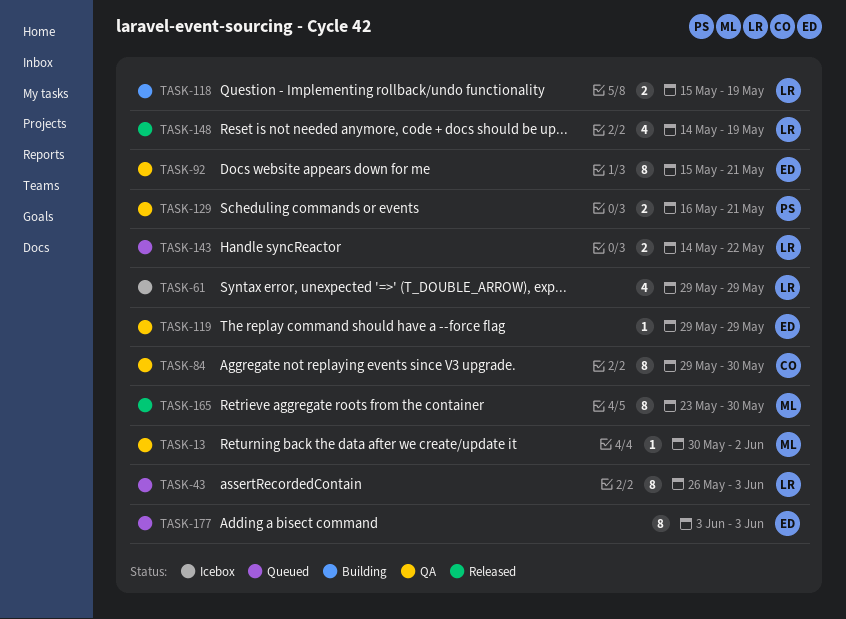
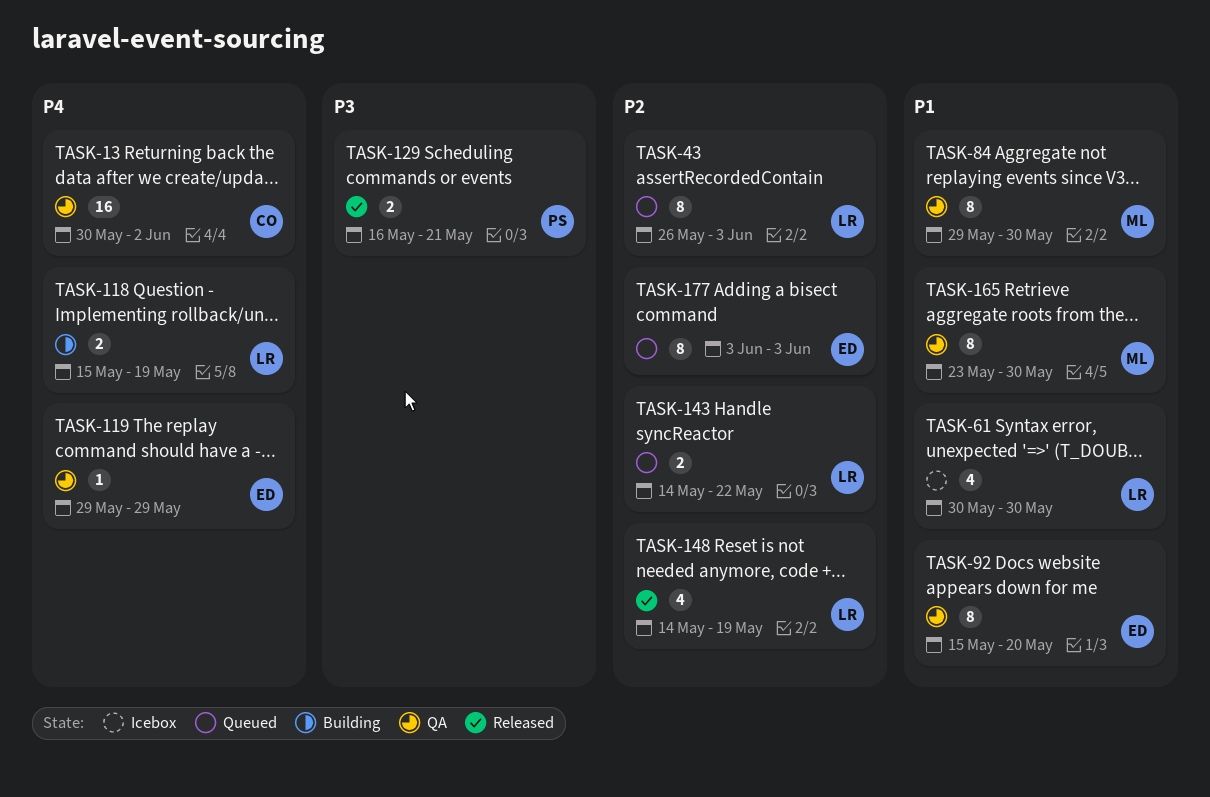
TASK-13, owner: ML -> CO
TASK-13, estimate: 1 -> 16
TASK-61, start: May 29 -> May 30
TASK-61, due: May 29 -> May 30
TASK-84, owner: CO -> ML
TASK-92, due: May 21 -> May 20
TASK-129, status: QA -> Released
TASK-165, status: Released -> QA

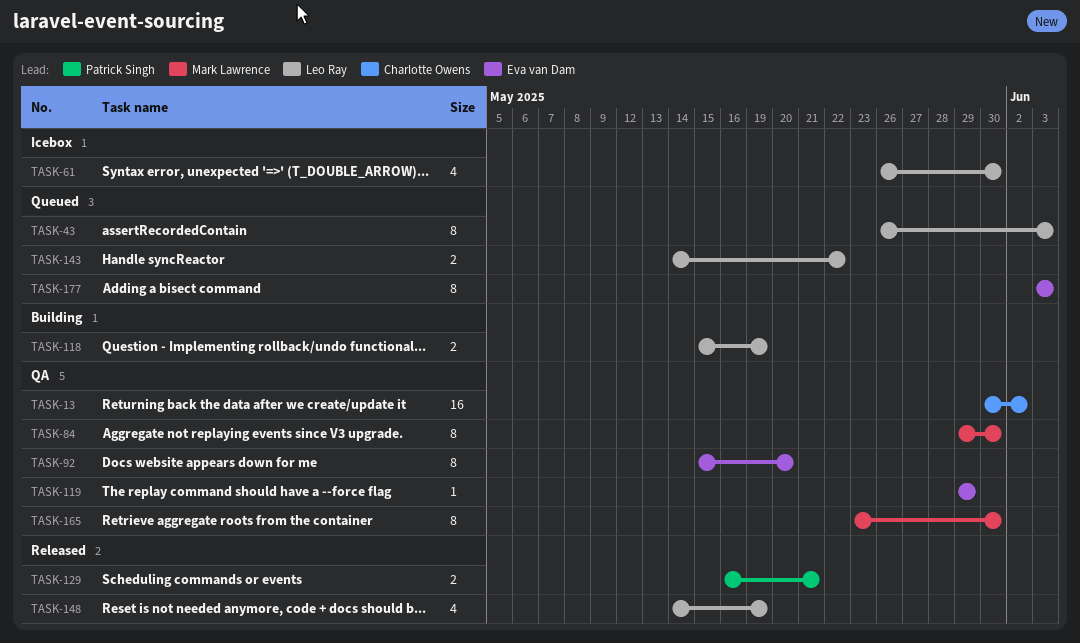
TASK-61, start: May 30 -> May 26

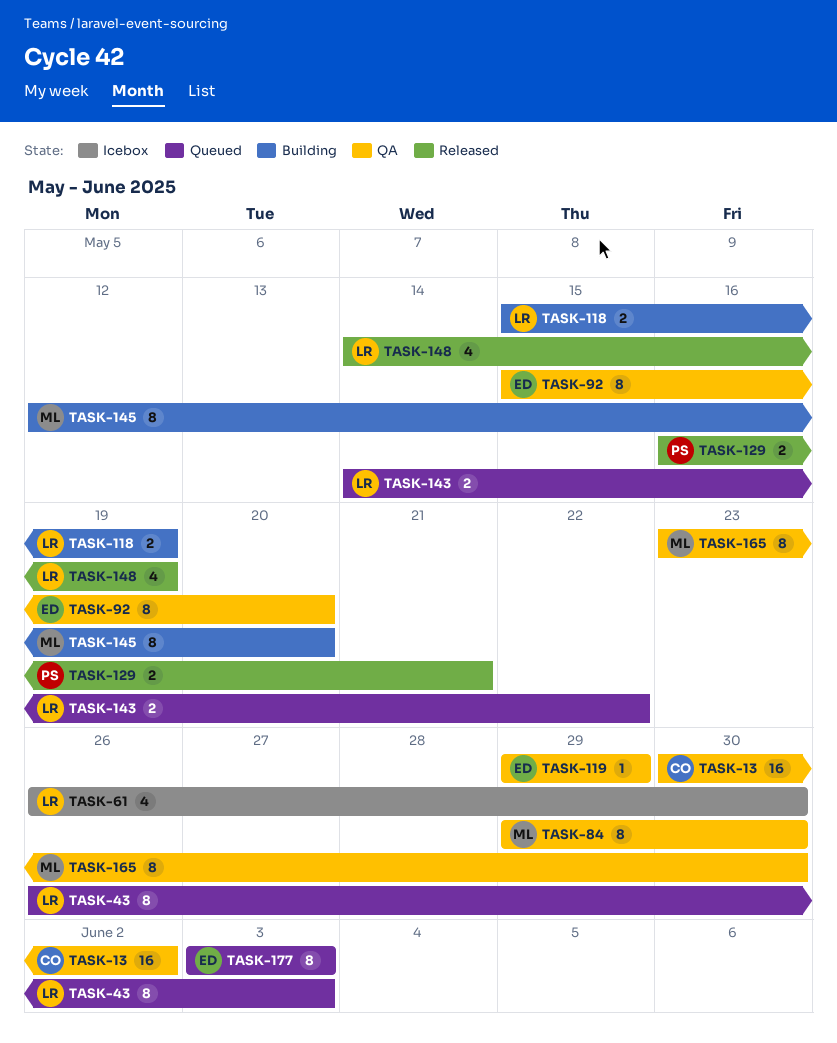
TASK-145: none -> present

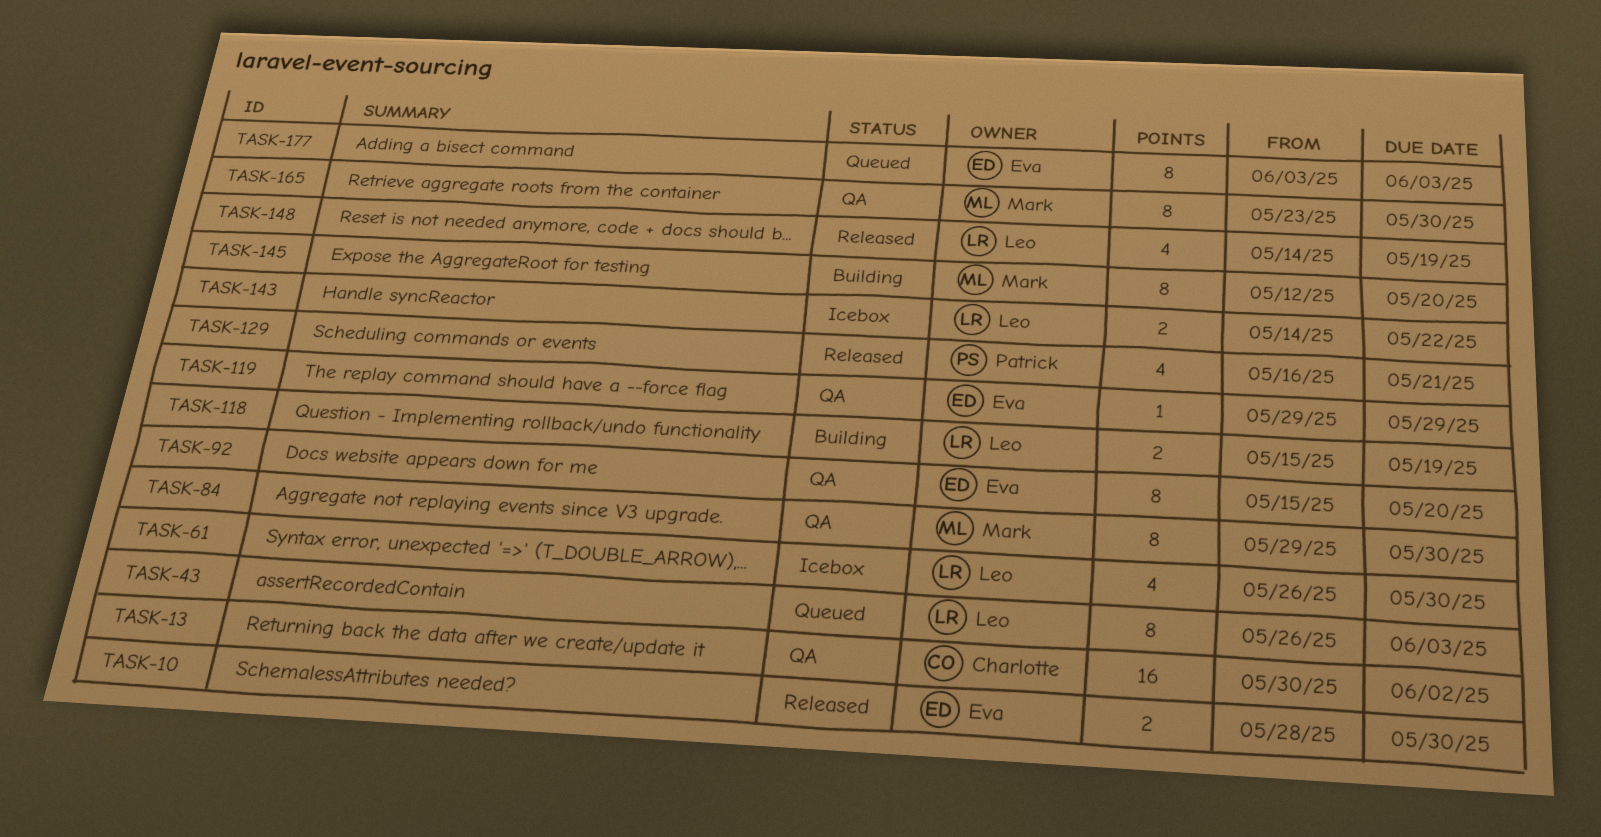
TASK-10: none -> present
TASK-129, estimate: 2 -> 4
TASK-143, status: Queued -> Icebox

